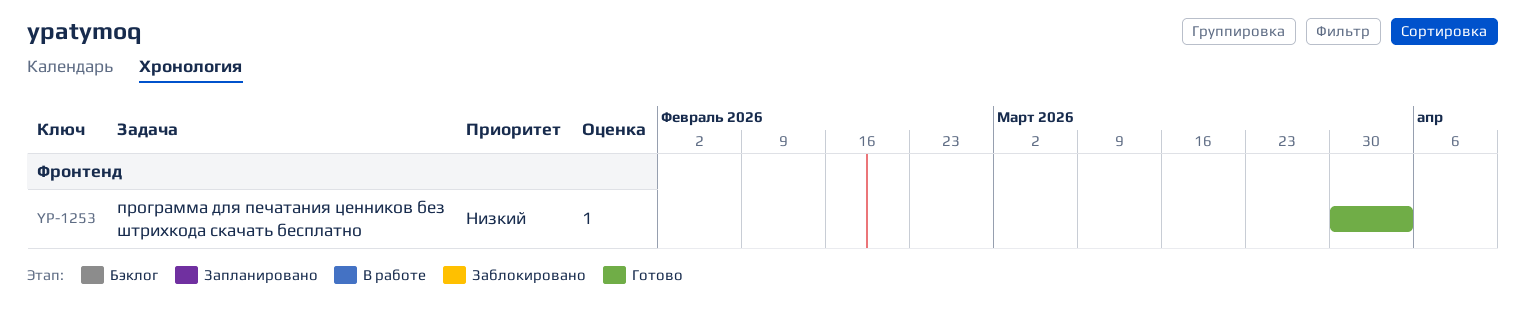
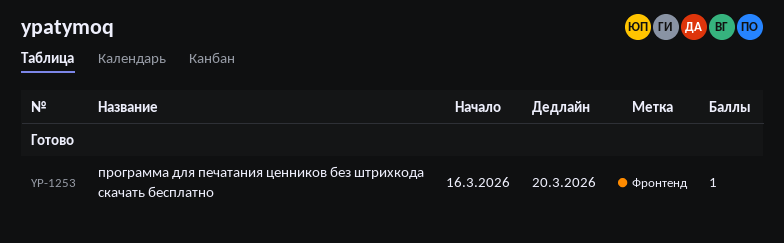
YP-1253, start: Mar 30 -> Mar 16
YP-1253, due: Apr 3 -> Mar 20

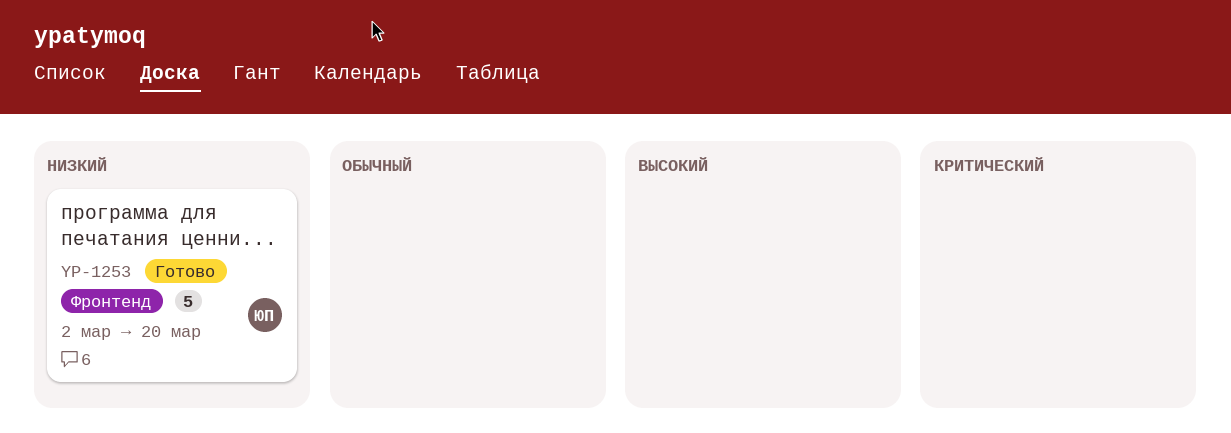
YP-1253, estimate: 1 -> 5
YP-1253, start: Mar 16 -> Mar 2

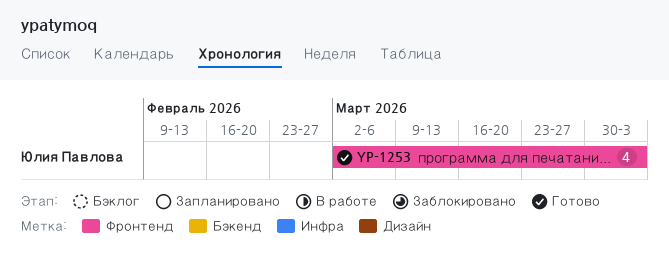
YP-1253, estimate: 5 -> 4
YP-1253, due: Mar 20 -> Apr 3

